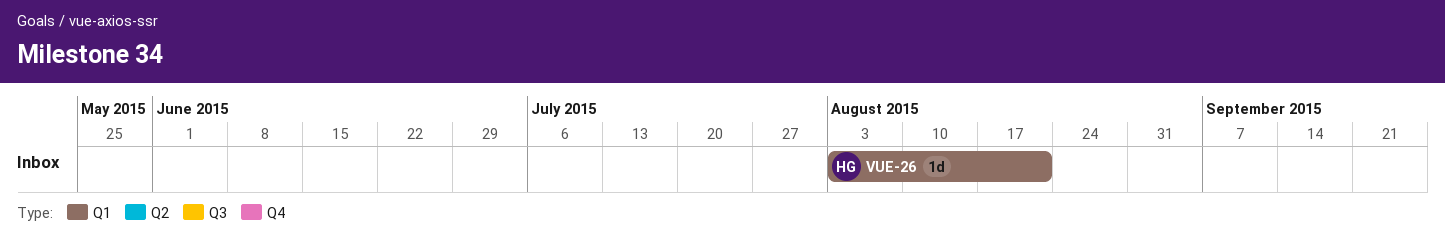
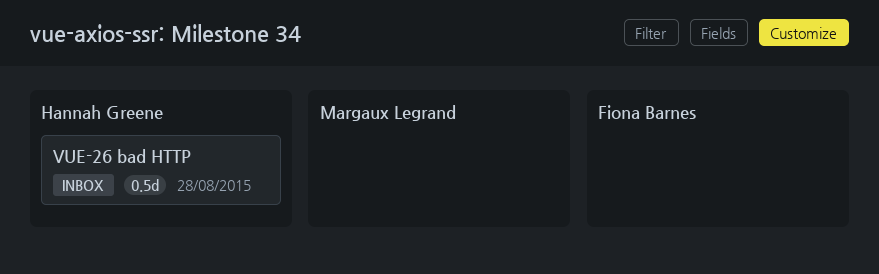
VUE-26, estimate: 1d -> 0.5d
VUE-26, due: Aug 21 -> Aug 28

